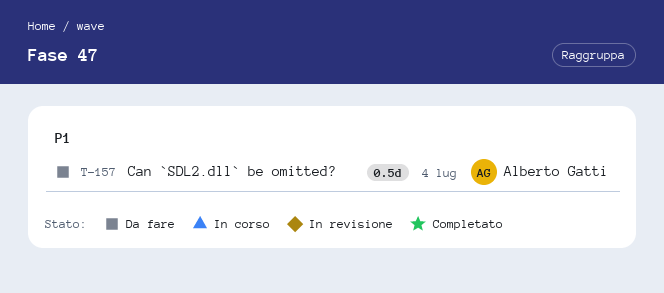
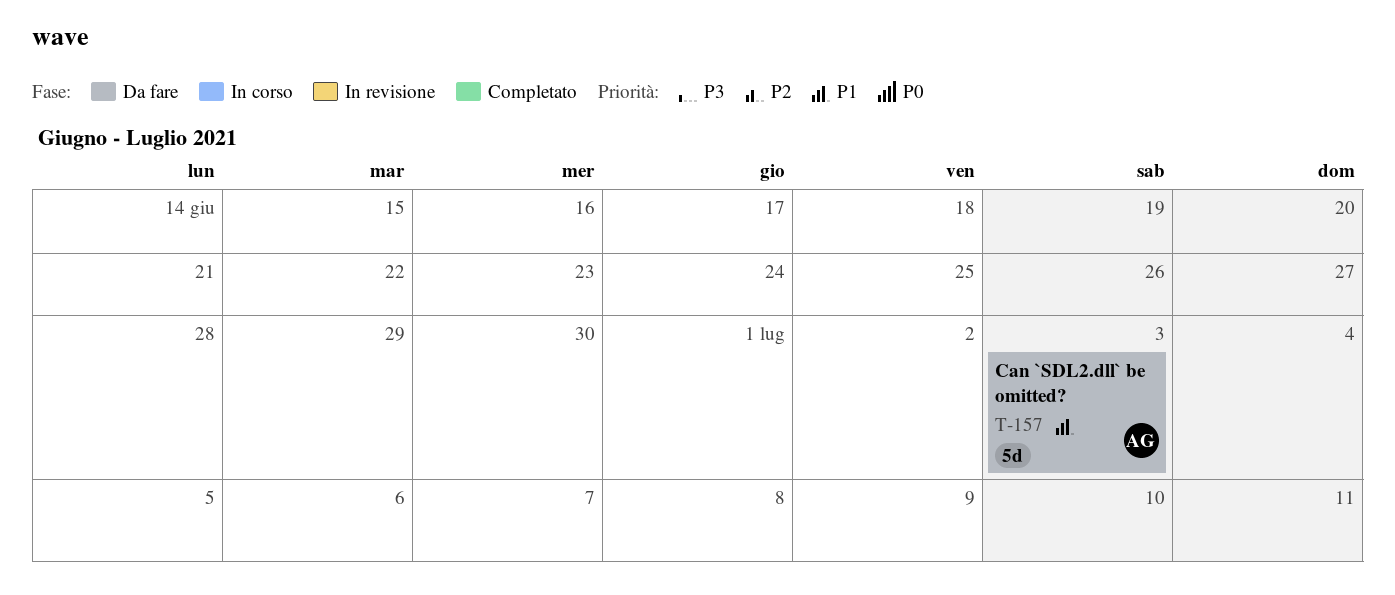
T-157, estimate: 0.5d -> 5d
T-157, due: Jul 4 -> Jul 3

